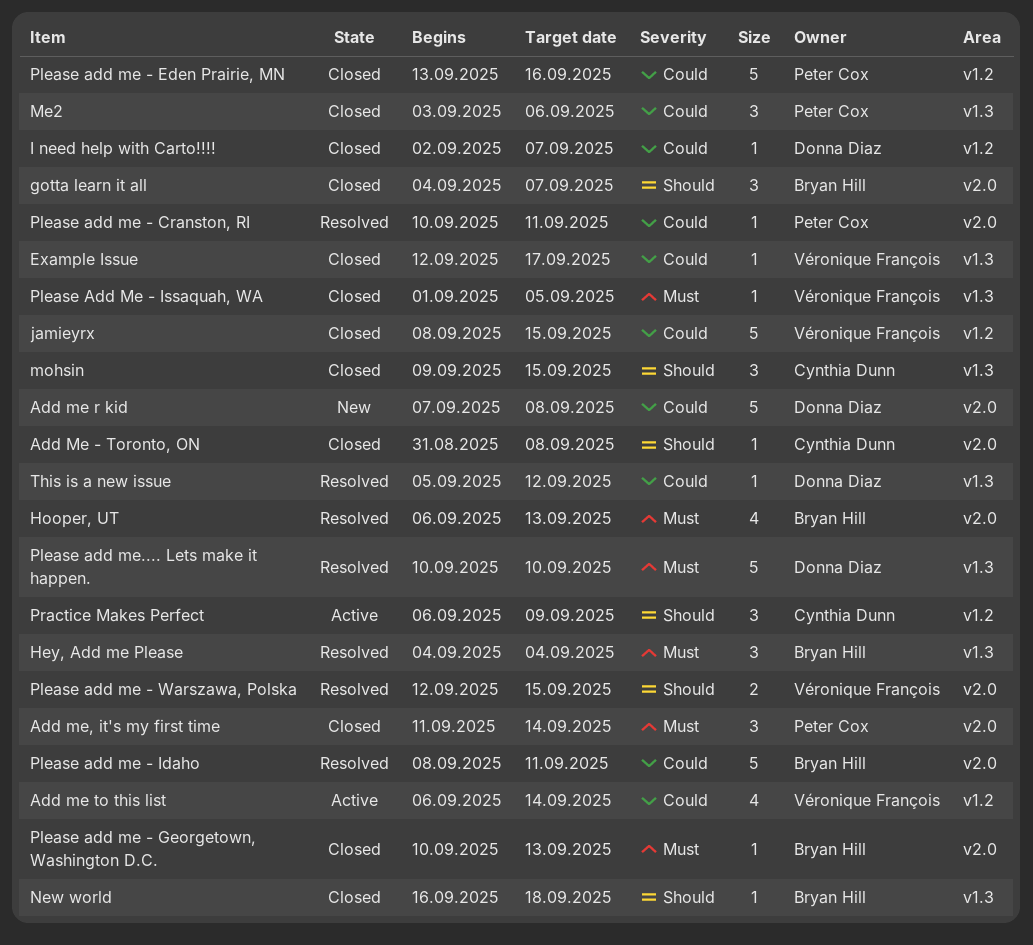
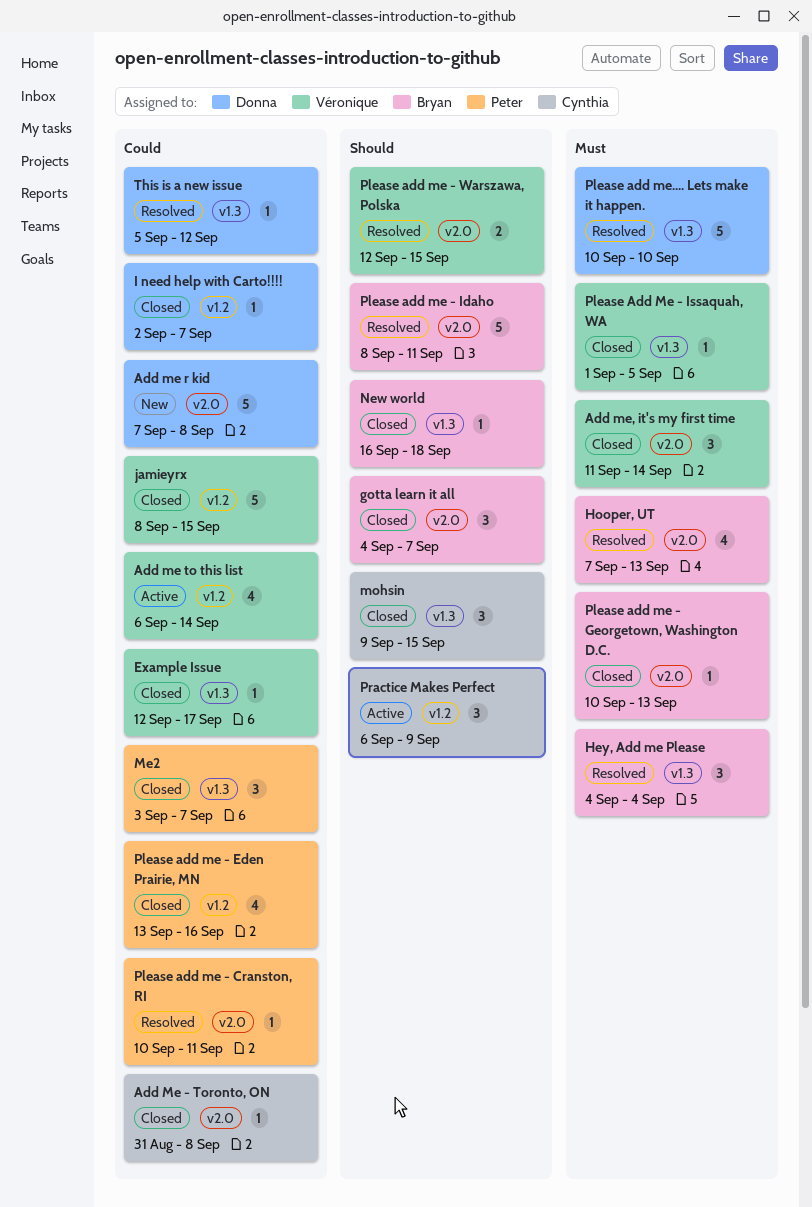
Add Me - Toronto, ON, priority: Should -> Could
Add me, it's my first time, owner: Peter Cox -> Véronique François
Hooper, UT, start: Sep 6 -> Sep 7
Me2, due: Sep 6 -> Sep 7
Please add me - Eden Prairie, MN, estimate: 5 -> 4
Please add me - Idaho, priority: Could -> Should

